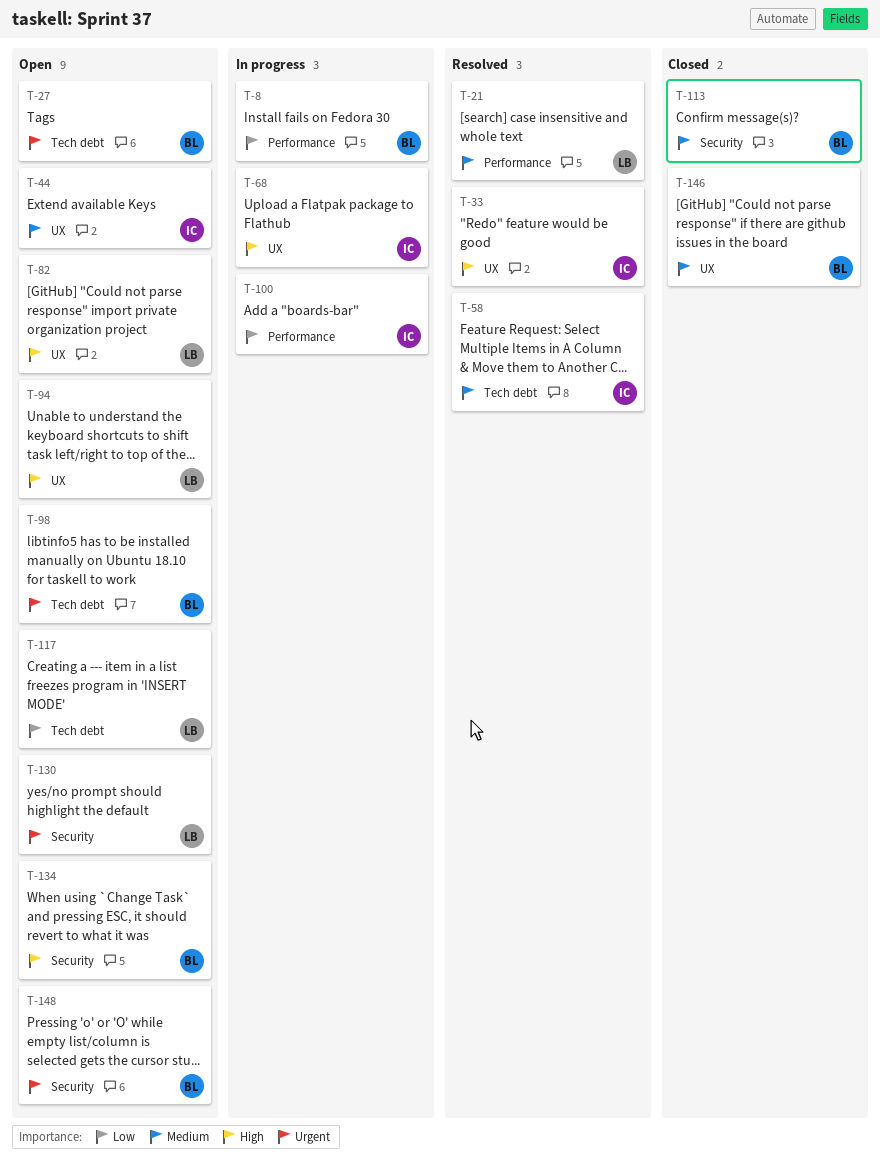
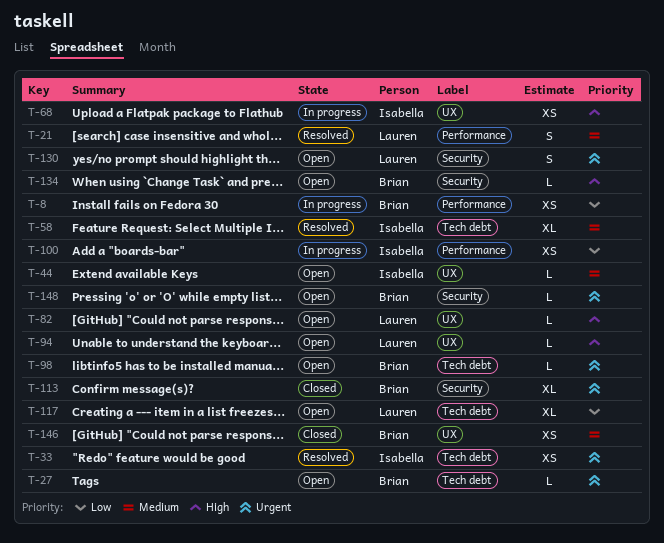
T-33, priority: High -> Urgent
T-33, label: UX -> Tech debt
T-113, priority: Medium -> Urgent

